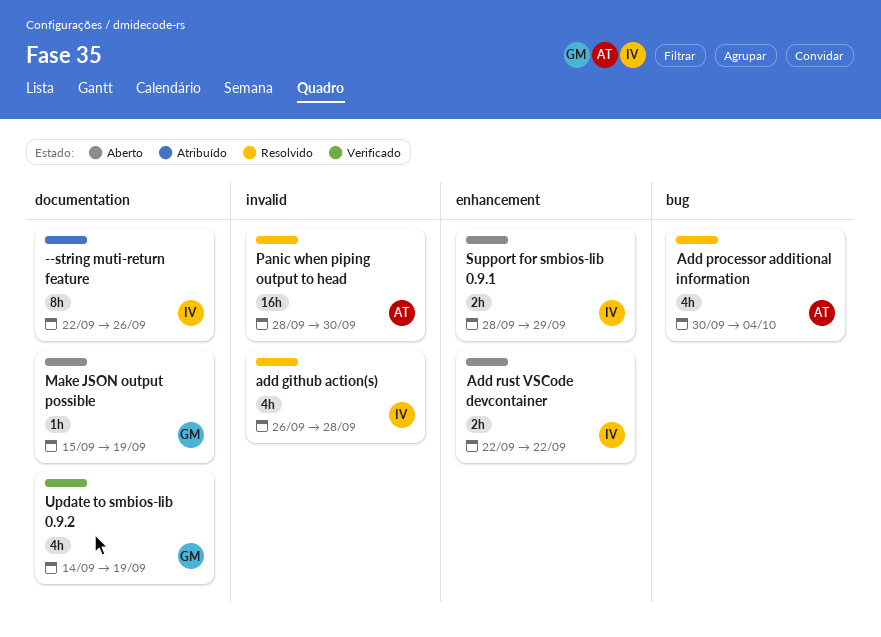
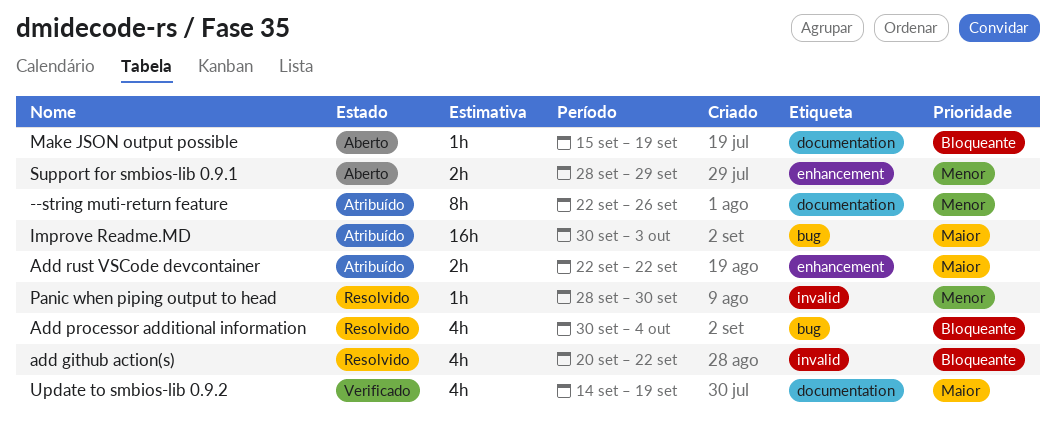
add github action(s), start: Sep 26 -> Sep 20
add github action(s), due: Sep 28 -> Sep 22
Add rust VSCode devcontainer, status: Aberto -> Atribuído
Improve Readme.MD: none -> present
Panic when piping output to head, estimate: 16h -> 1h

